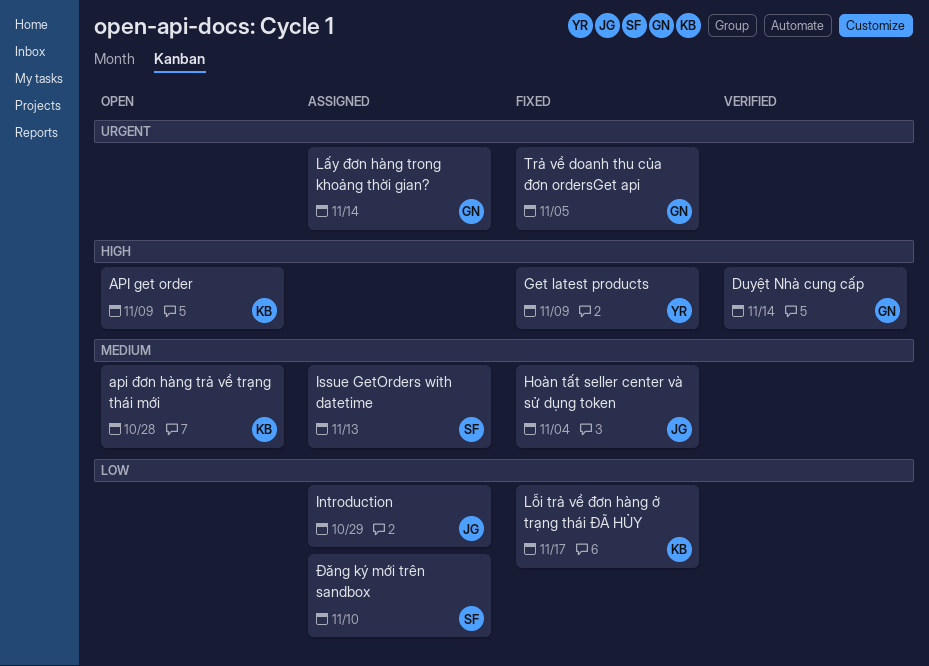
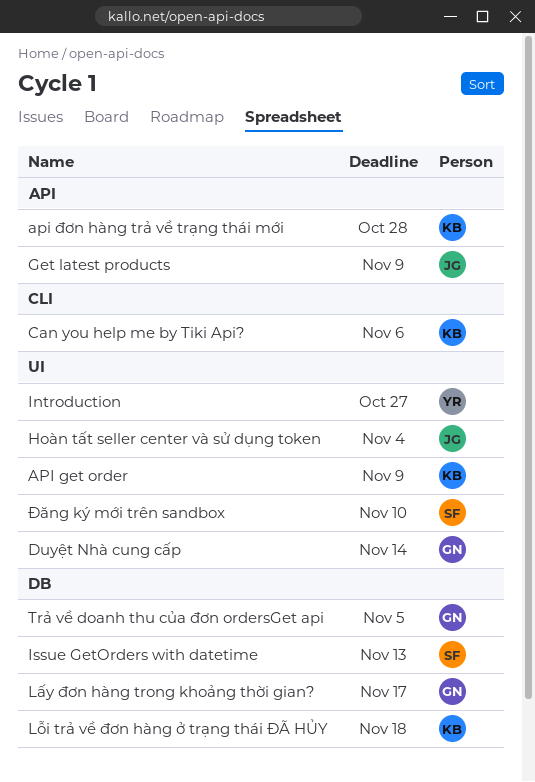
Can you help me by Tiki Api?: none -> present
Get latest products, owner: YR -> JG
Introduction, owner: JG -> YR
Introduction, due: Oct 29 -> Oct 27
Lấy đơn hàng trong khoảng thời gian?, due: Nov 14 -> Nov 17
Lỗi trả về đơn hàng ở trạng thái ĐÃ HỦY, due: Nov 17 -> Nov 18

